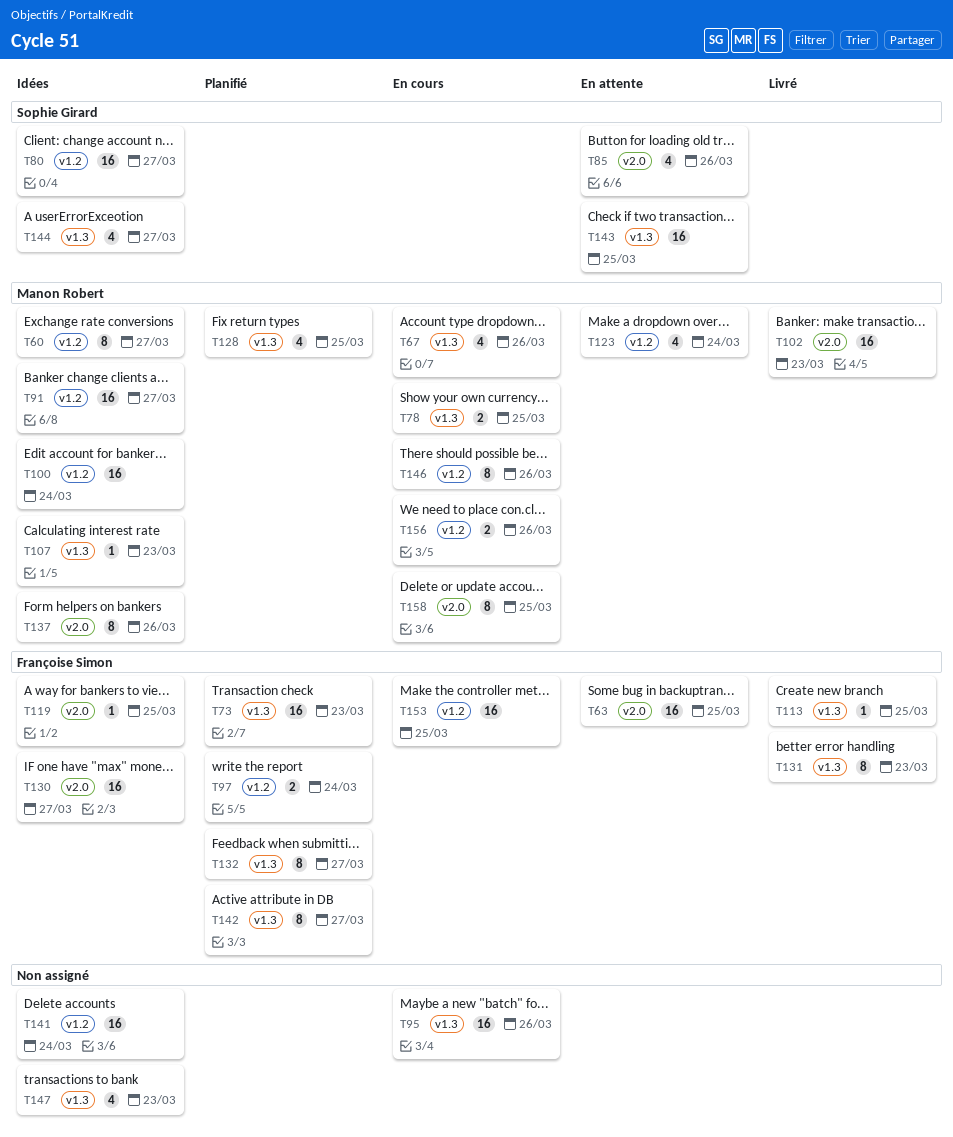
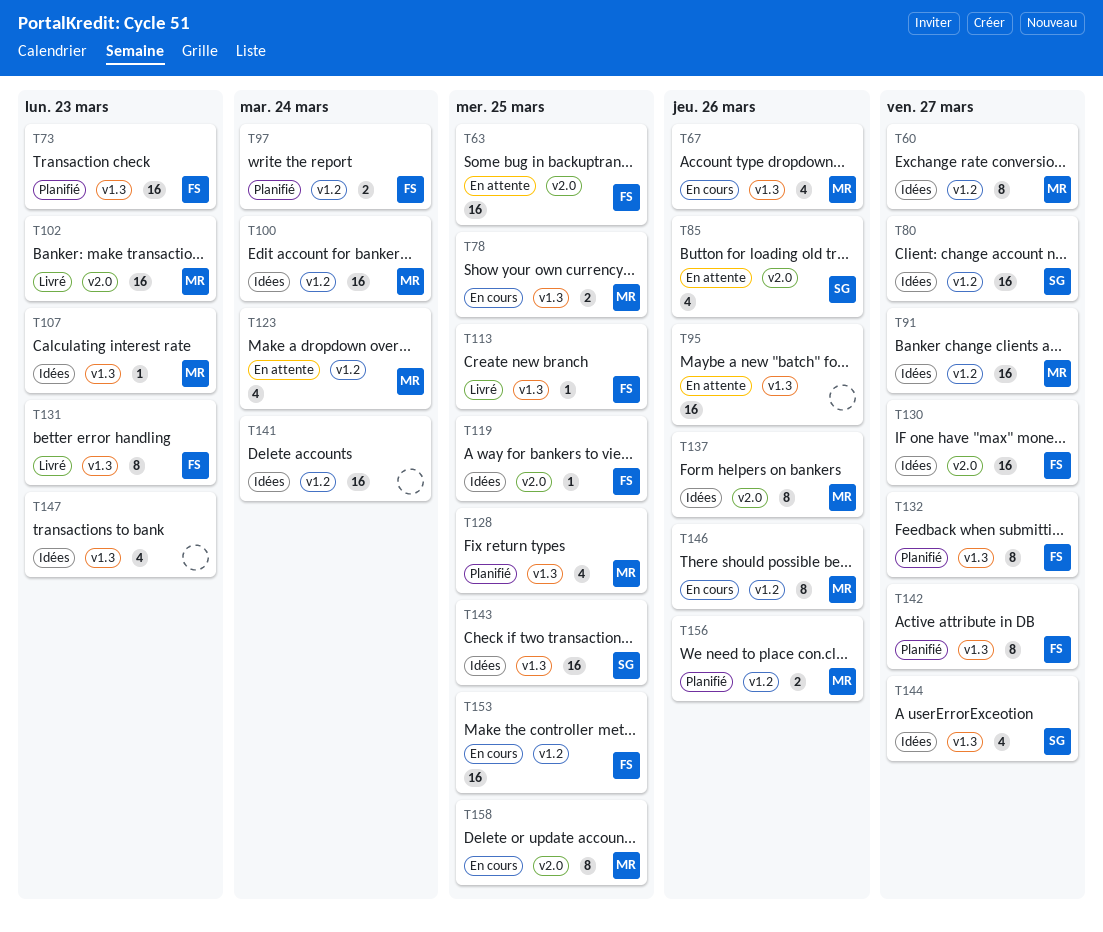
T95, status: En cours -> En attente
T143, status: En attente -> Idées
T156, status: En cours -> Planifié

